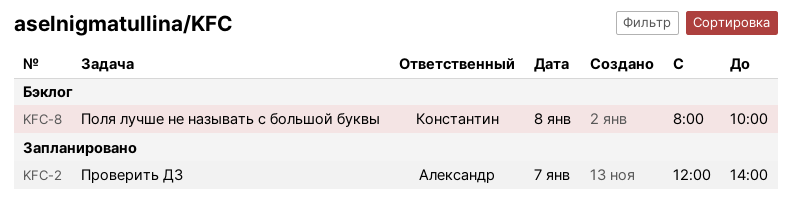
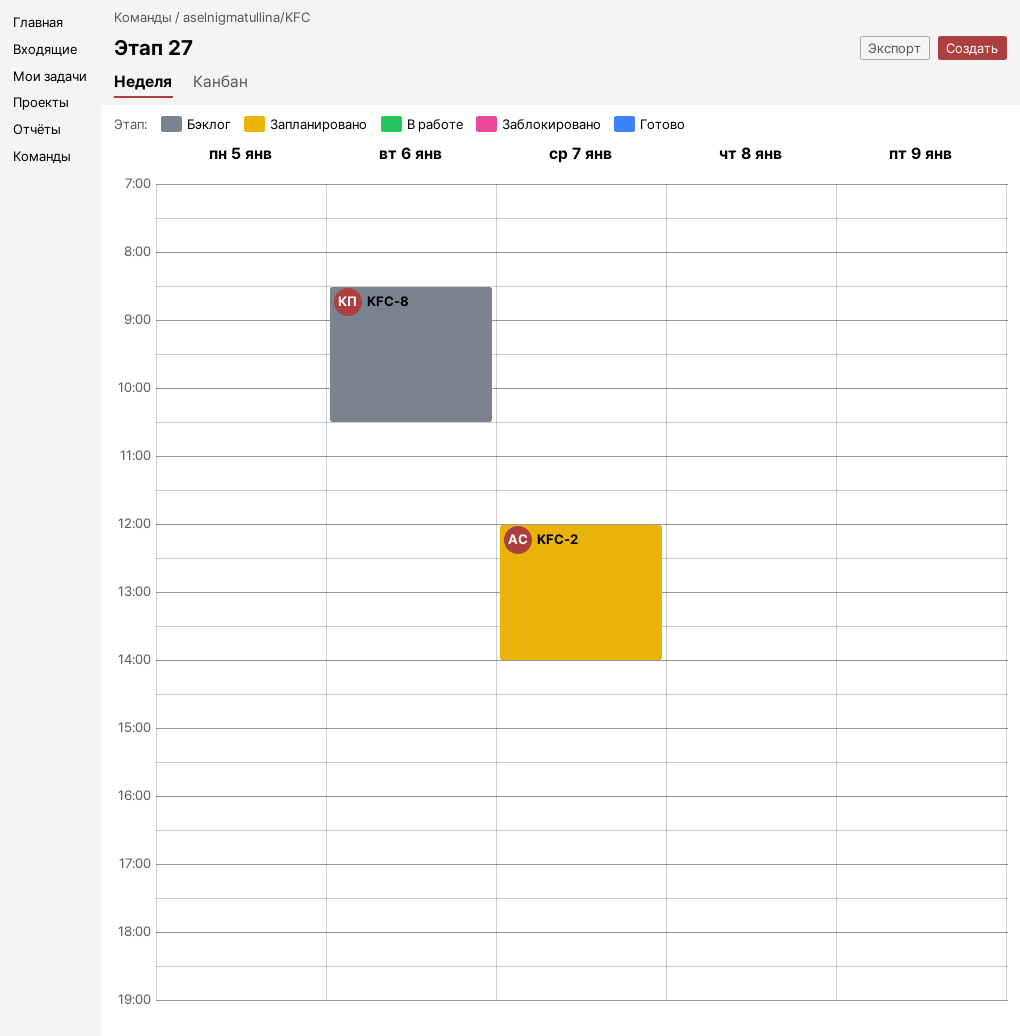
KFC-8, day: Jan 8 -> Jan 6
KFC-8, begins: 08:00 -> 08:30
KFC-8, ends: 10:00 -> 10:30

